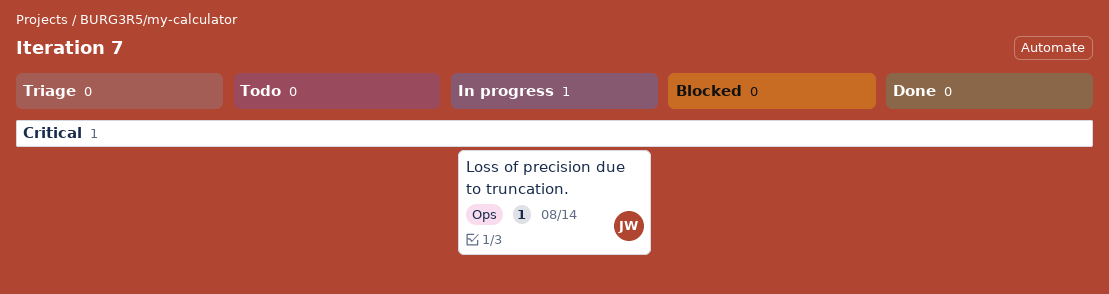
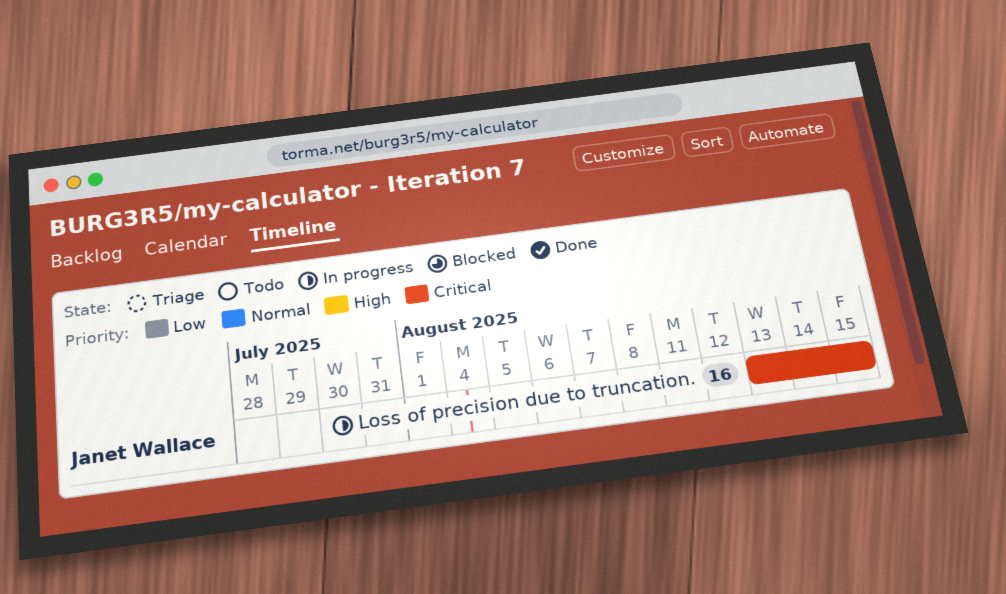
Loss of precision due to truncation., estimate: 1 -> 16
Loss of precision due to truncation., due: Aug 14 -> Aug 15

